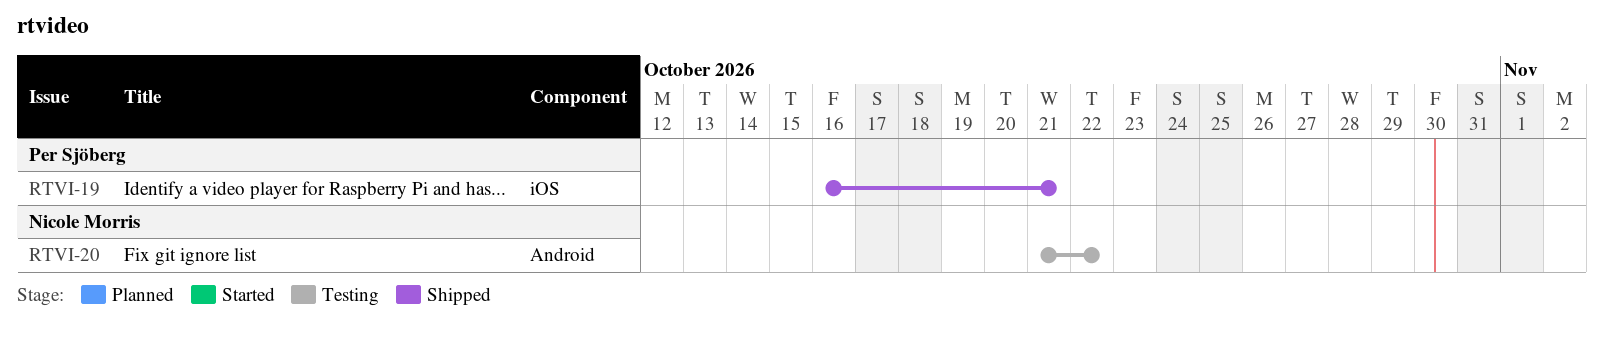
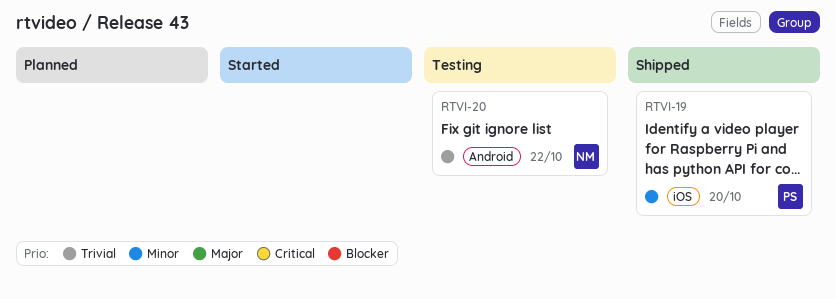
RTVI-19, due: Oct 21 -> Oct 20

